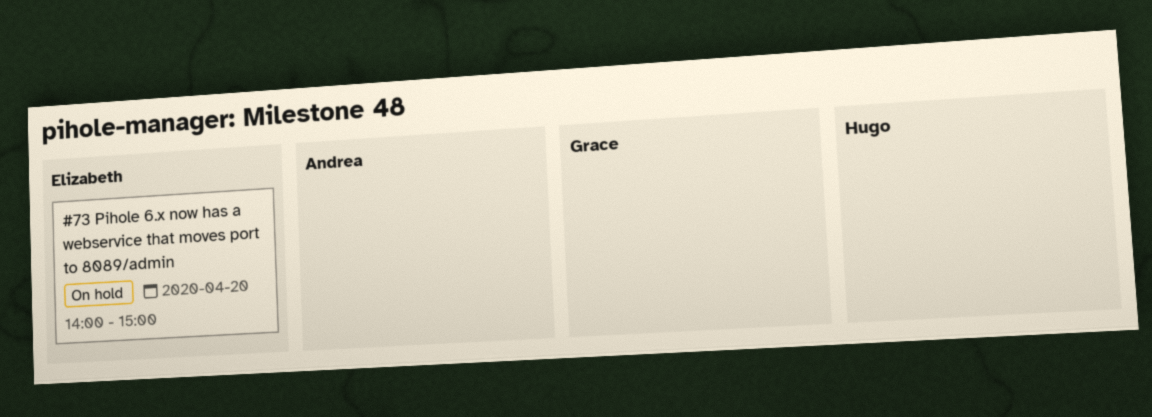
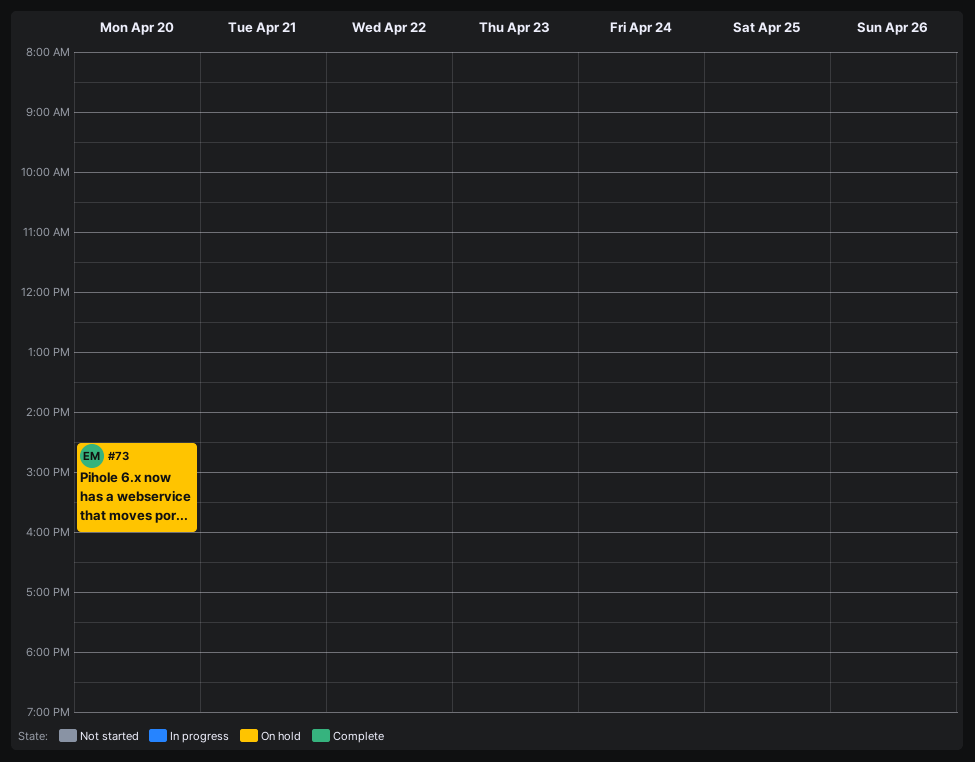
#73, begins: 14:00 -> 14:30
#73, ends: 15:00 -> 16:00

